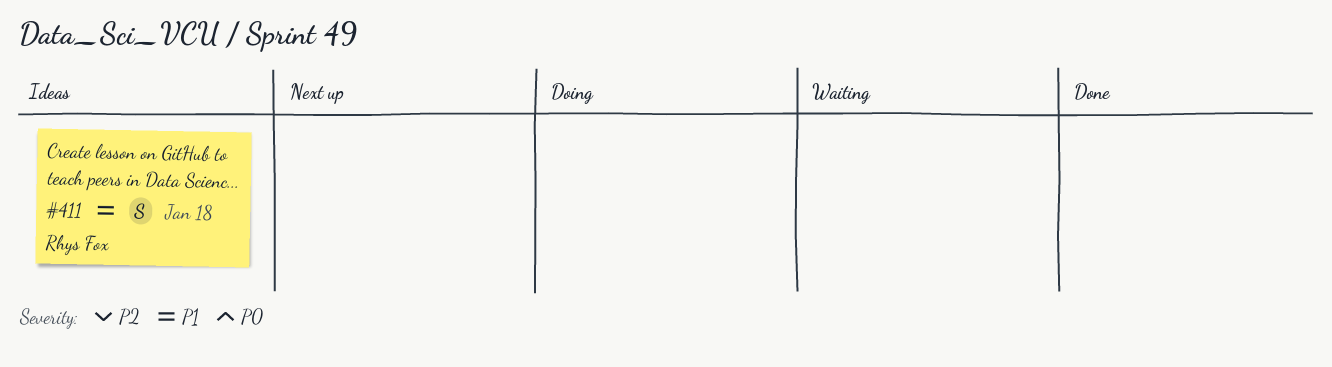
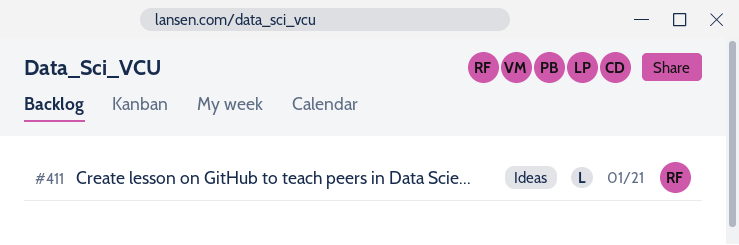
#411, estimate: S -> L
#411, due: Jan 18 -> Jan 21

